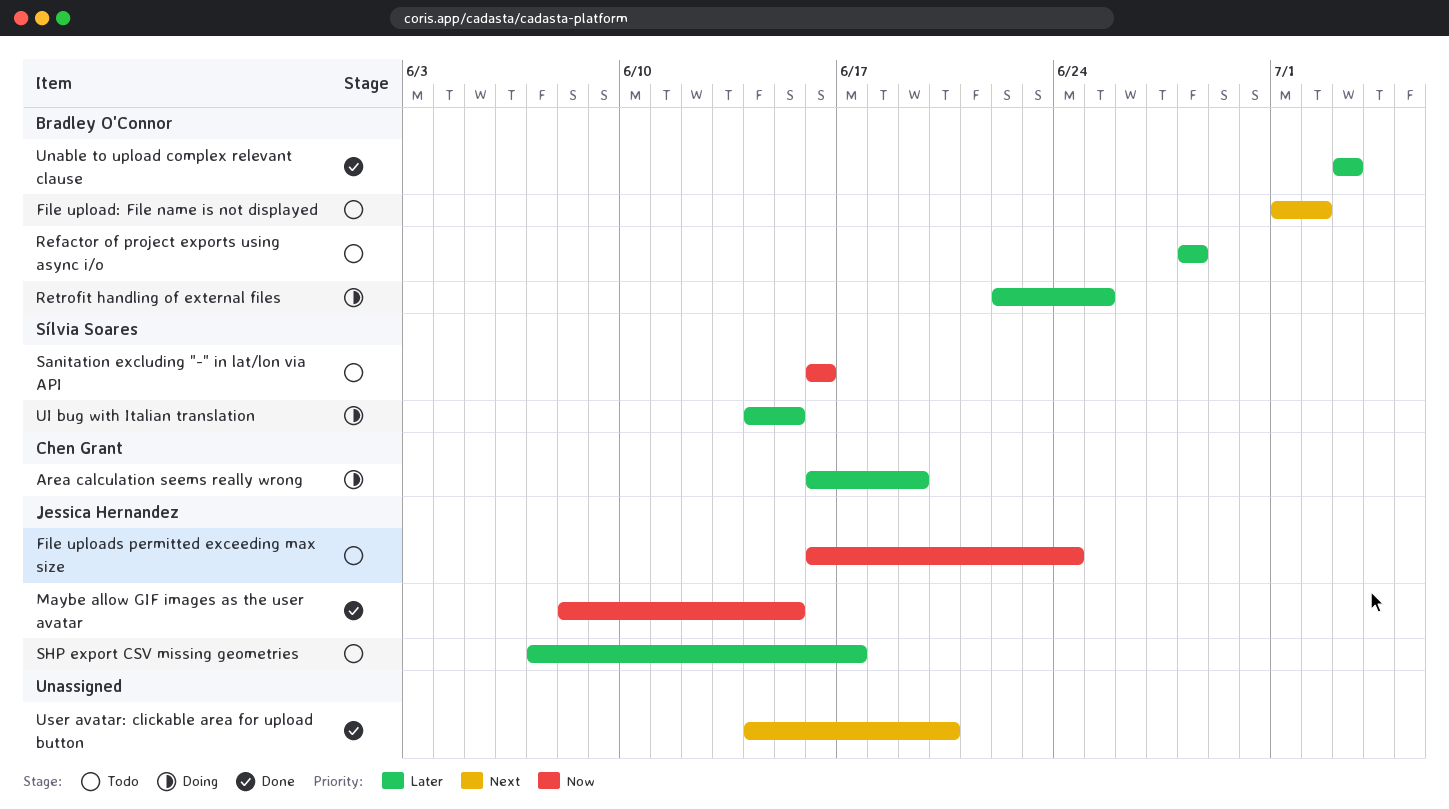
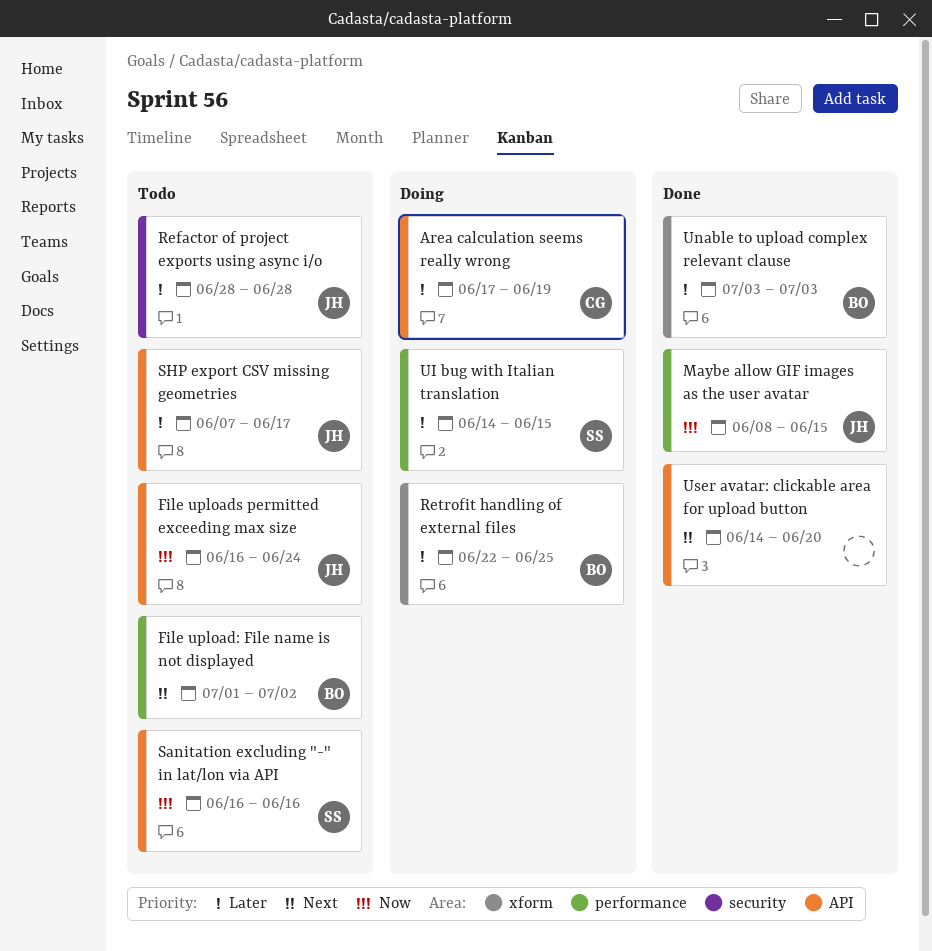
Area calculation seems really wrong, start: Jun 16 -> Jun 17
Refactor of project exports using async i/o, owner: Bradley O'Connor -> Jessica Hernandez

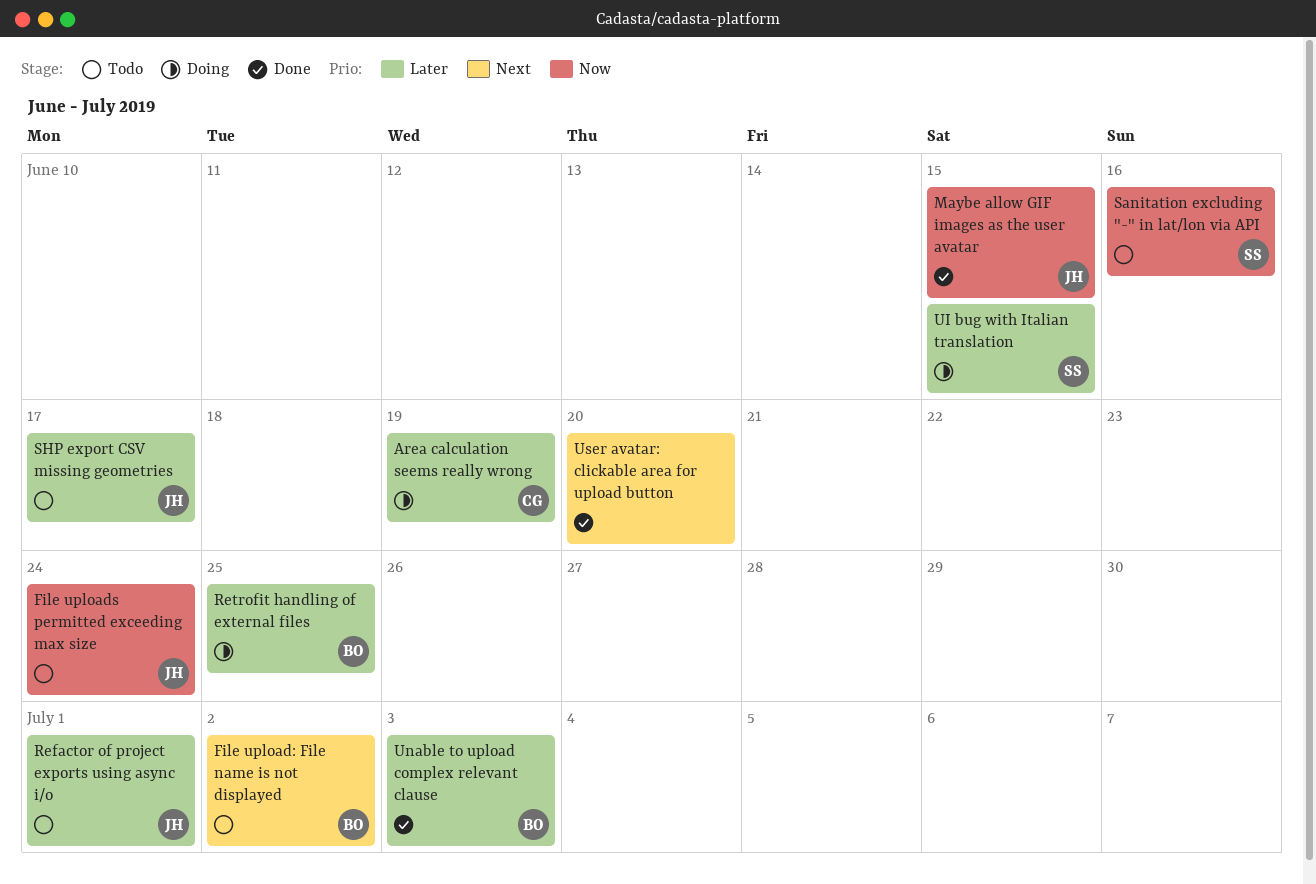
Refactor of project exports using async i/o, due: Jun 28 -> Jul 1

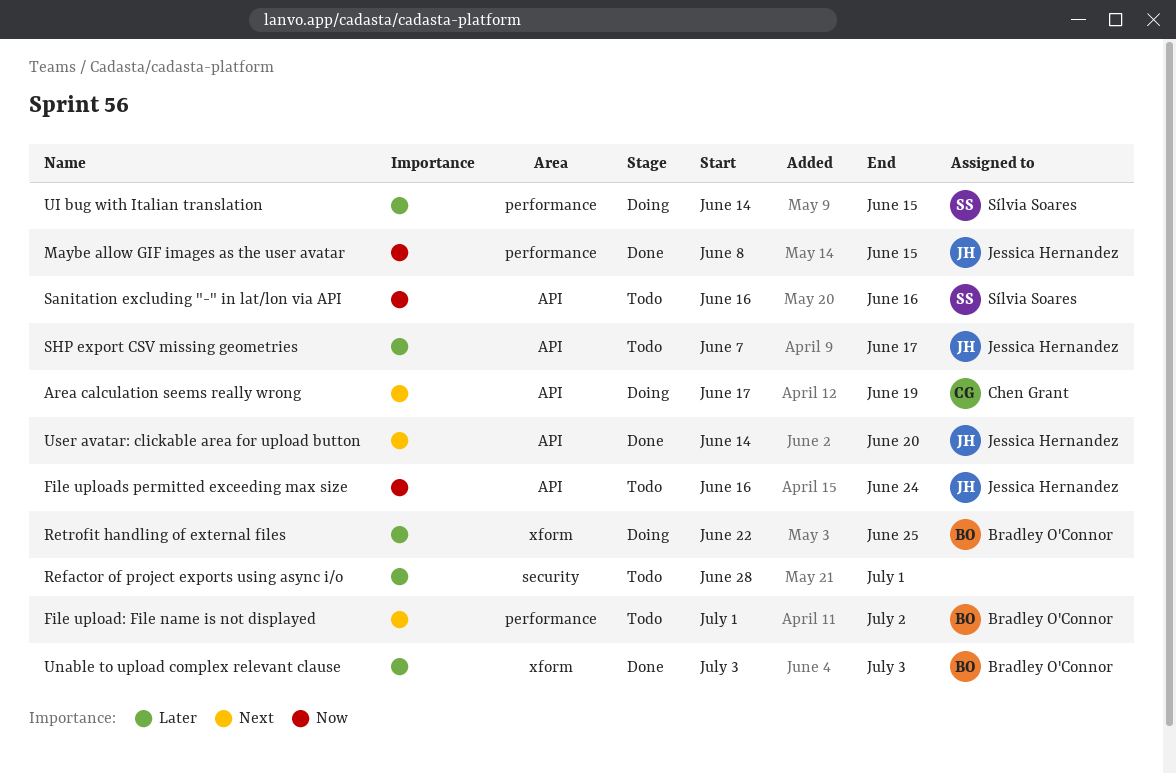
Area calculation seems really wrong, priority: Later -> Next
Refactor of project exports using async i/o, owner: Jessica Hernandez -> none
User avatar: clickable area for upload button, owner: none -> Jessica Hernandez

